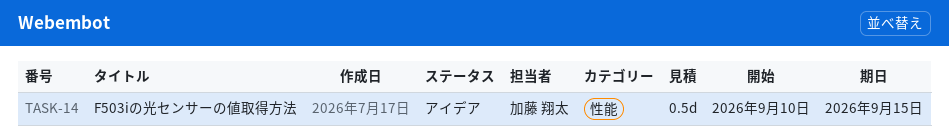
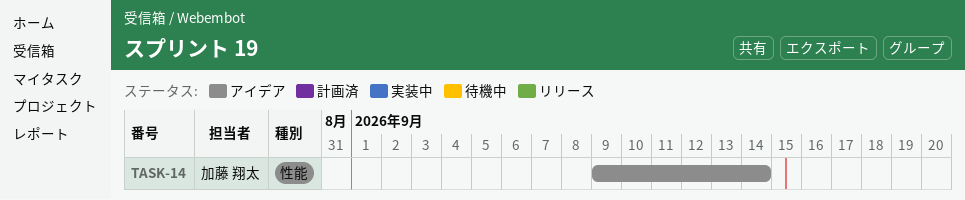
TASK-14, start: Sep 10 -> Sep 9
TASK-14, due: Sep 15 -> Sep 14

